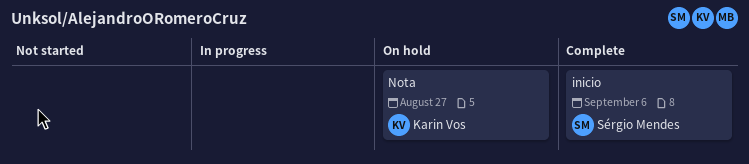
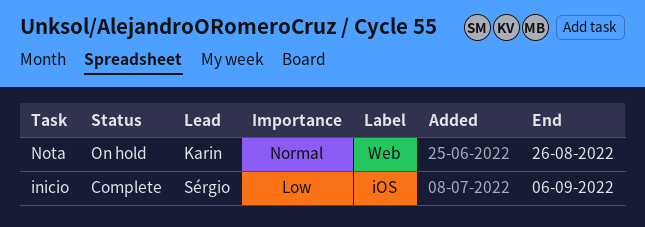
Nota, due: Aug 27 -> Aug 26

